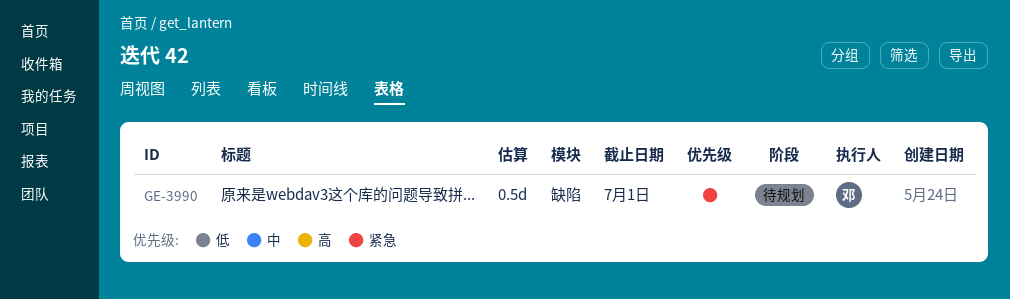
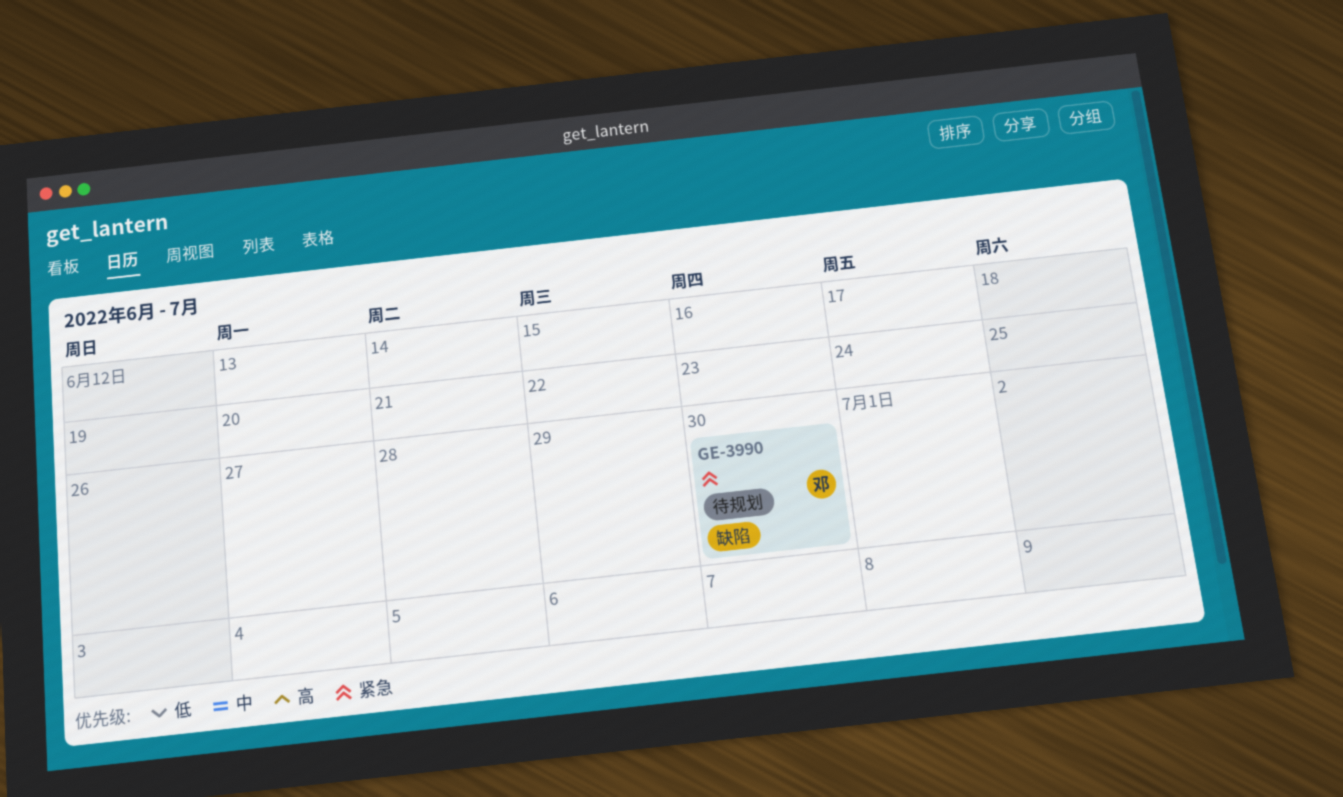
GE-3990, due: Jul 1 -> Jun 30

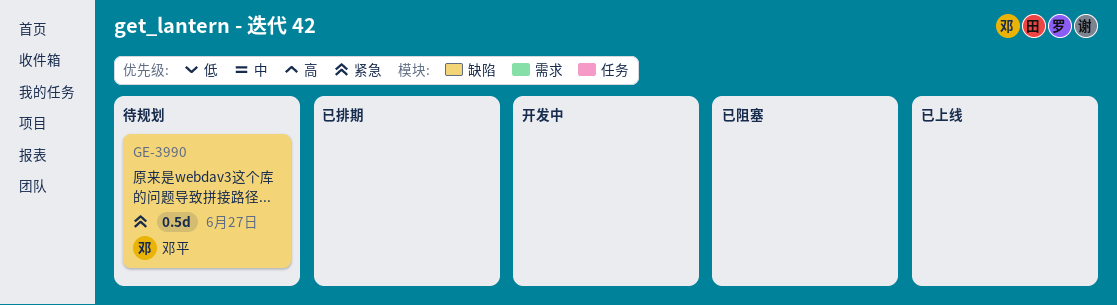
GE-3990, due: Jun 30 -> Jun 27

